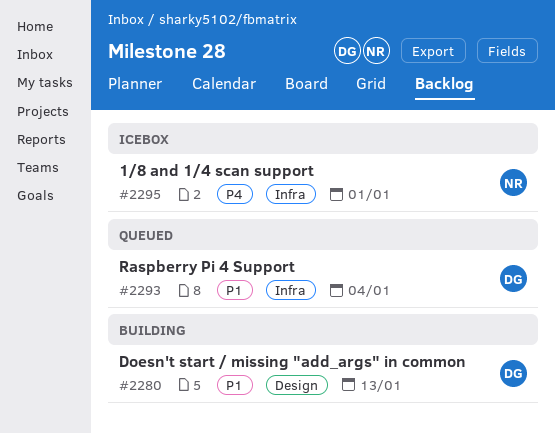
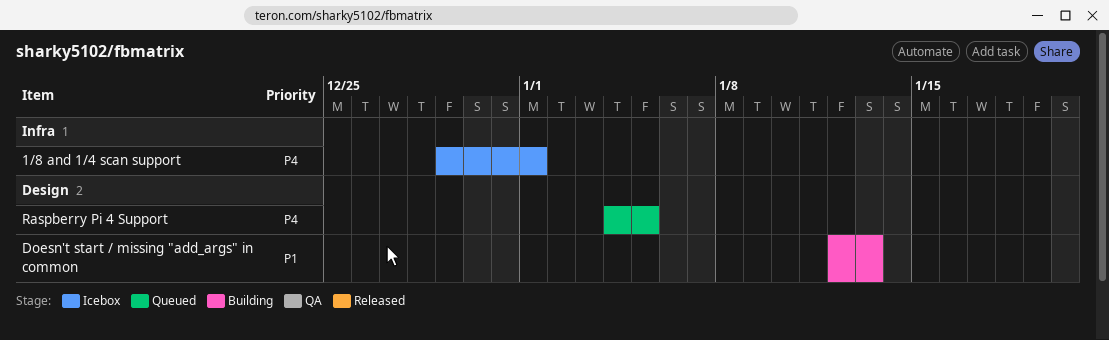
Raspberry Pi 4 Support, priority: P1 -> P4
Raspberry Pi 4 Support, label: Infra -> Design
Raspberry Pi 4 Support, due: Jan 4 -> Jan 5

